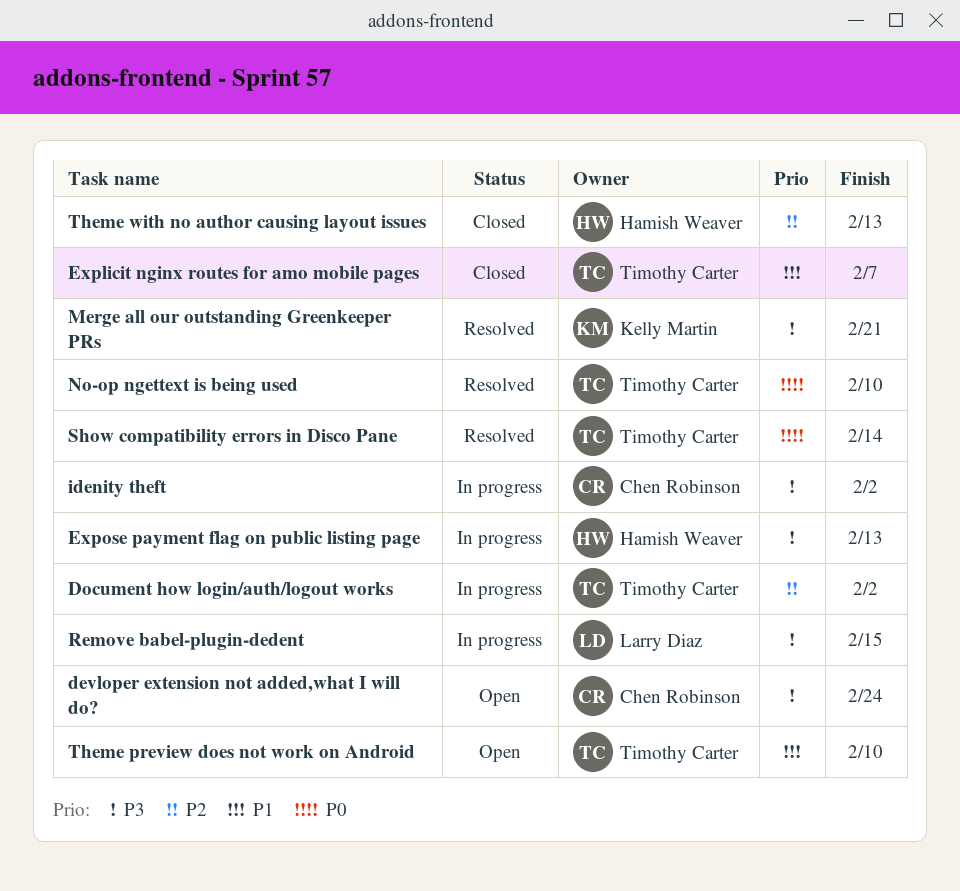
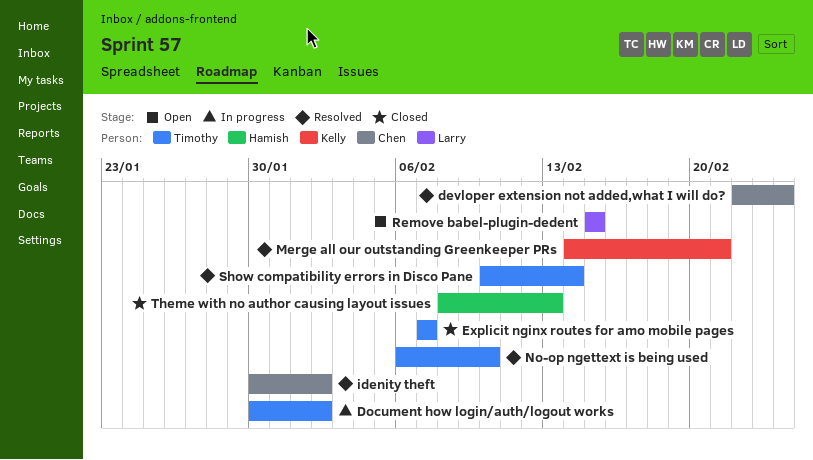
devloper extension not added,what I will do?, status: Open -> Resolved
Expose payment flag on public listing page: present -> none
idenity theft, status: In progress -> Resolved
Remove babel-plugin-dedent, status: In progress -> Open
Theme preview does not work on Android: present -> none

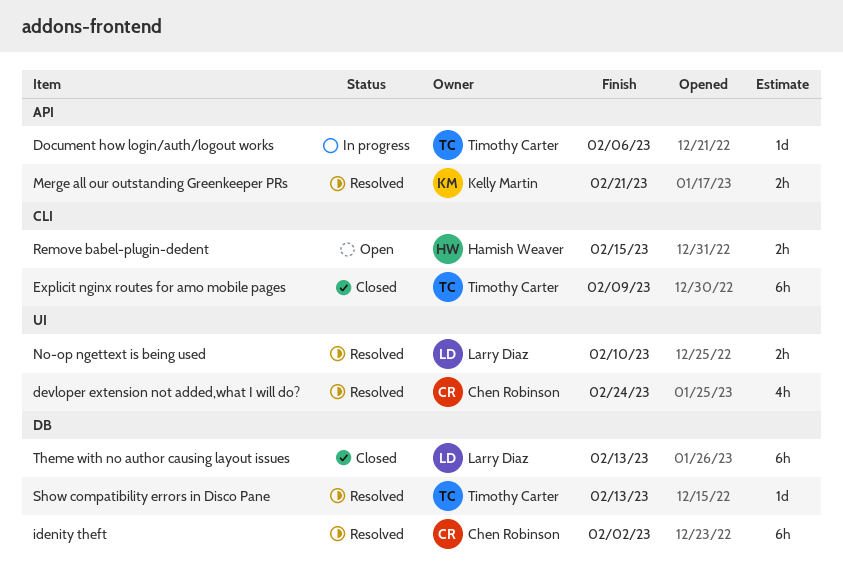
Document how login/auth/logout works, due: Feb 2 -> Feb 6
Explicit nginx routes for amo mobile pages, due: Feb 7 -> Feb 9
No-op ngettext is being used, owner: Timothy Carter -> Larry Diaz
Remove babel-plugin-dedent, owner: Larry Diaz -> Hamish Weaver
Show compatibility errors in Disco Pane, due: Feb 14 -> Feb 13
Theme with no author causing layout issues, owner: Hamish Weaver -> Larry Diaz

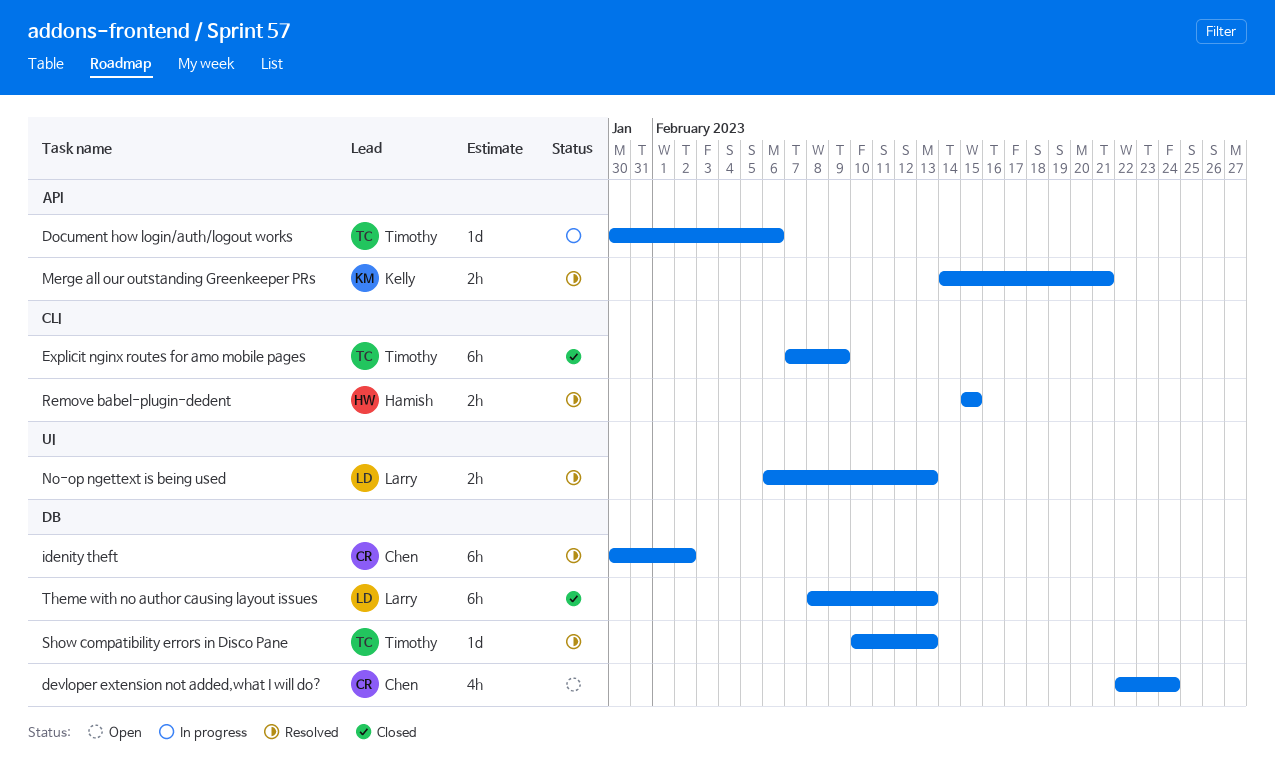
devloper extension not added,what I will do?, status: Resolved -> Open
devloper extension not added,what I will do?, label: UI -> DB
No-op ngettext is being used, due: Feb 10 -> Feb 13
Remove babel-plugin-dedent, status: Open -> Resolved

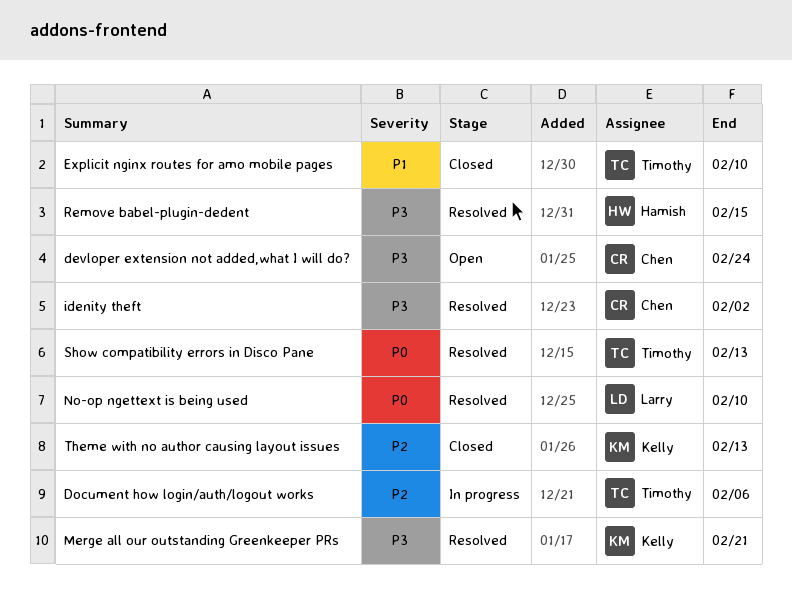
Explicit nginx routes for amo mobile pages, due: Feb 9 -> Feb 10
No-op ngettext is being used, due: Feb 13 -> Feb 10
Theme with no author causing layout issues, owner: Larry -> Kelly

